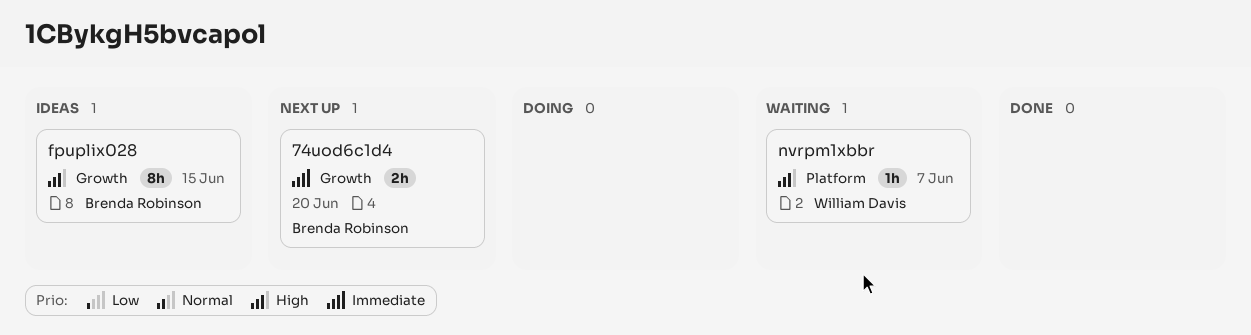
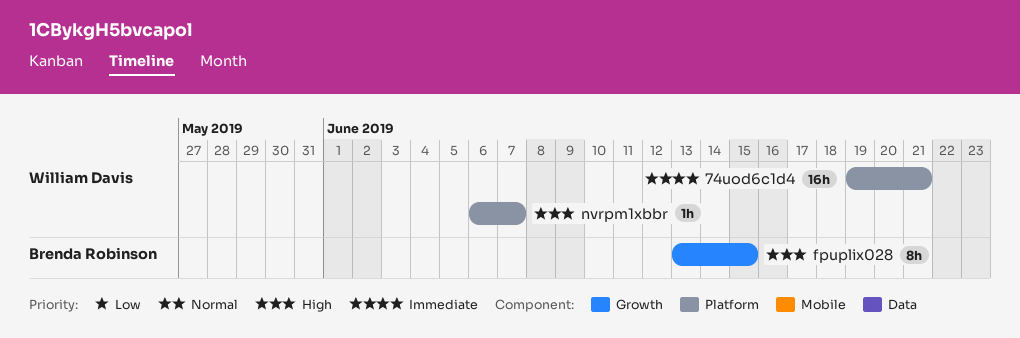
74uod6c1d4, owner: Brenda Robinson -> William Davis
74uod6c1d4, label: Growth -> Platform
74uod6c1d4, estimate: 2h -> 16h
74uod6c1d4, due: Jun 20 -> Jun 21

